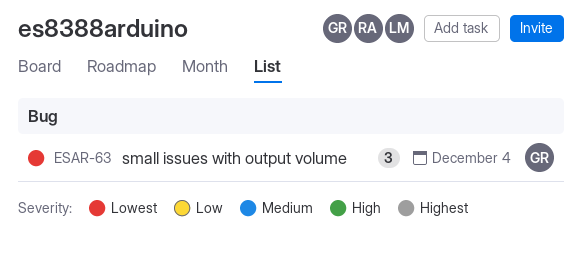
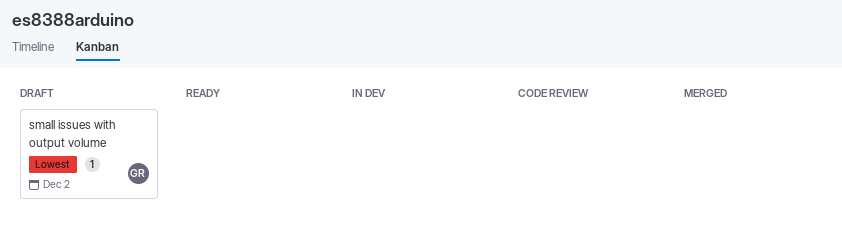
small issues with output volume, estimate: 3 -> 1
small issues with output volume, due: Dec 4 -> Dec 2

